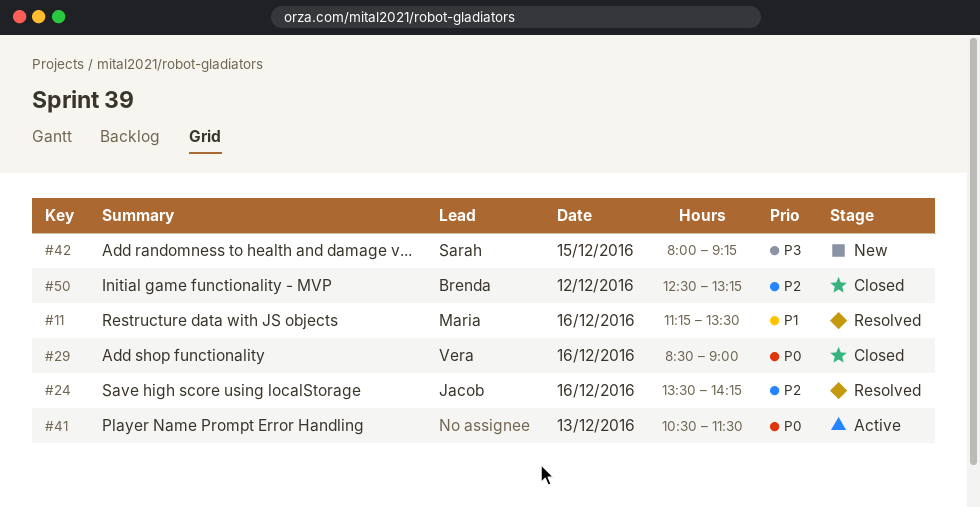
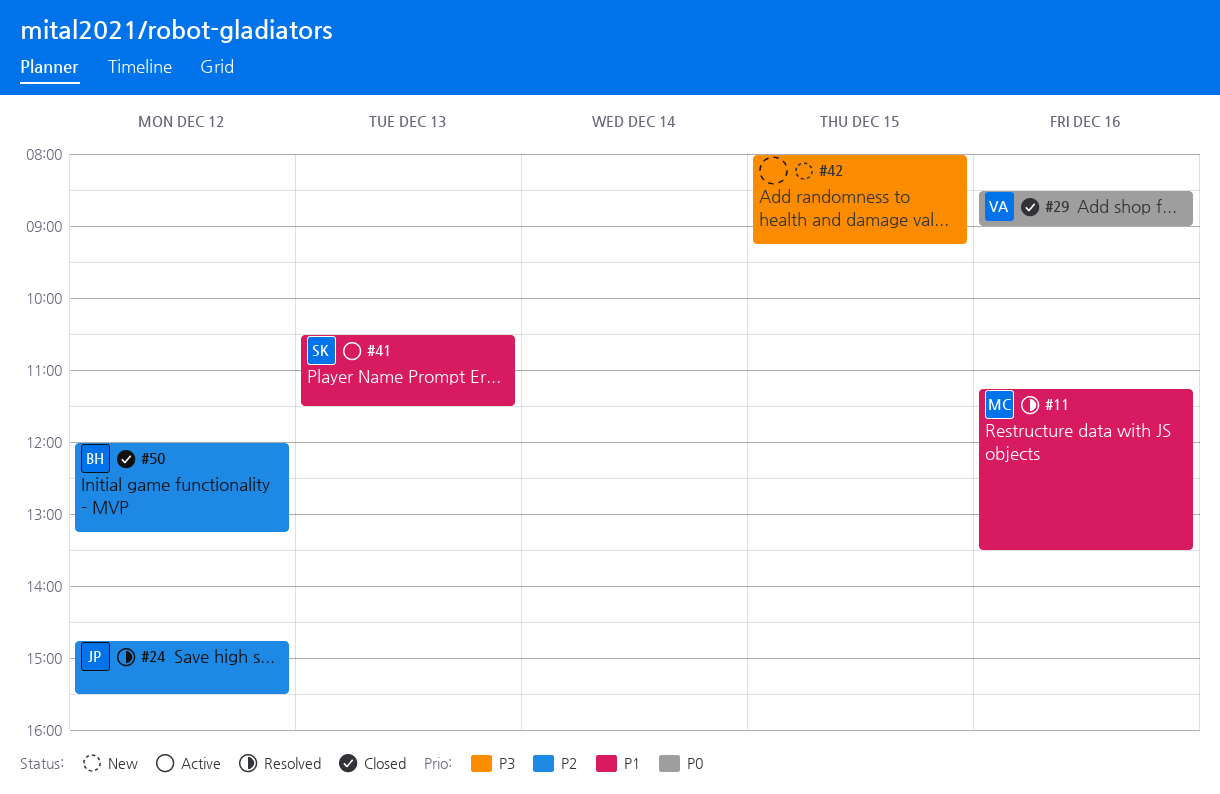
#24, day: Dec 16 -> Dec 12
#24, begins: 13:30 -> 14:45
#24, ends: 14:15 -> 15:30
#41, owner: none -> Sarah
#41, priority: P0 -> P1
#42, owner: Sarah -> none
#50, begins: 12:30 -> 12:00

